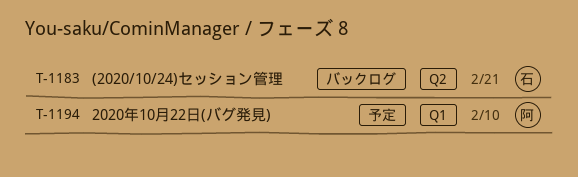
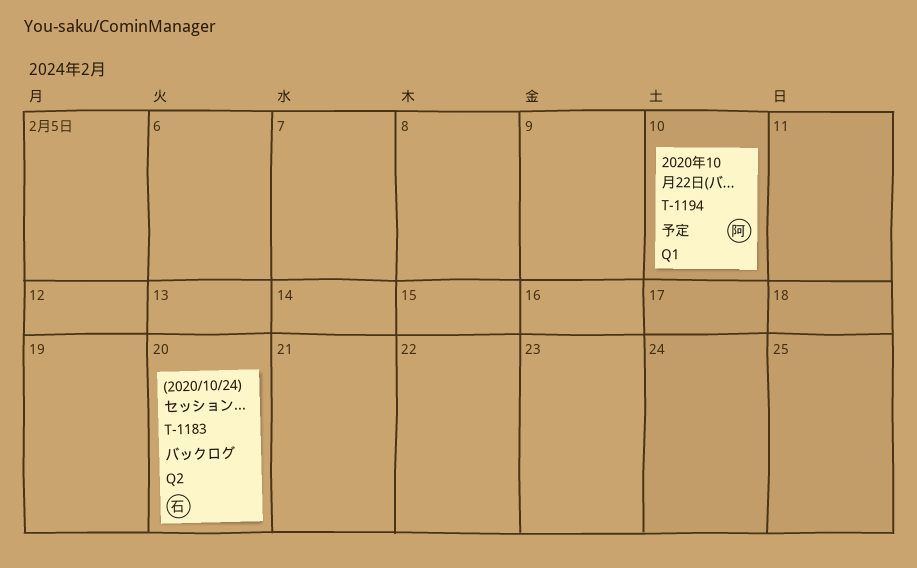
T-1183, due: Feb 21 -> Feb 20

